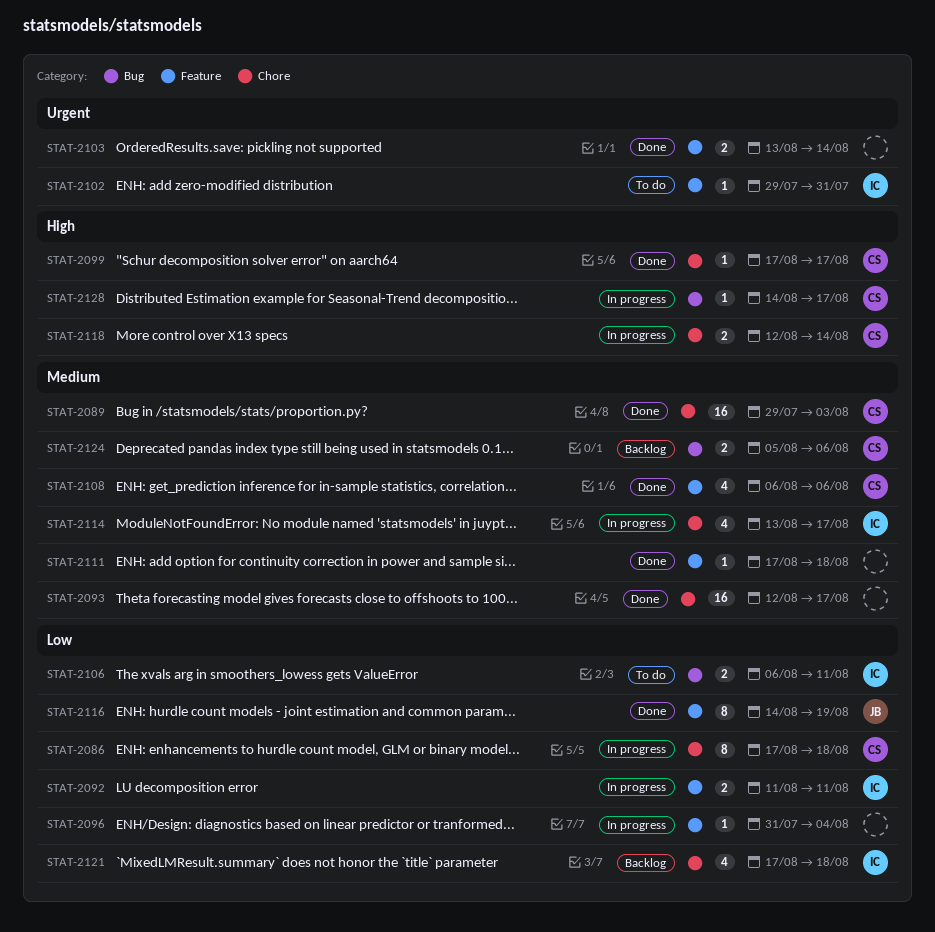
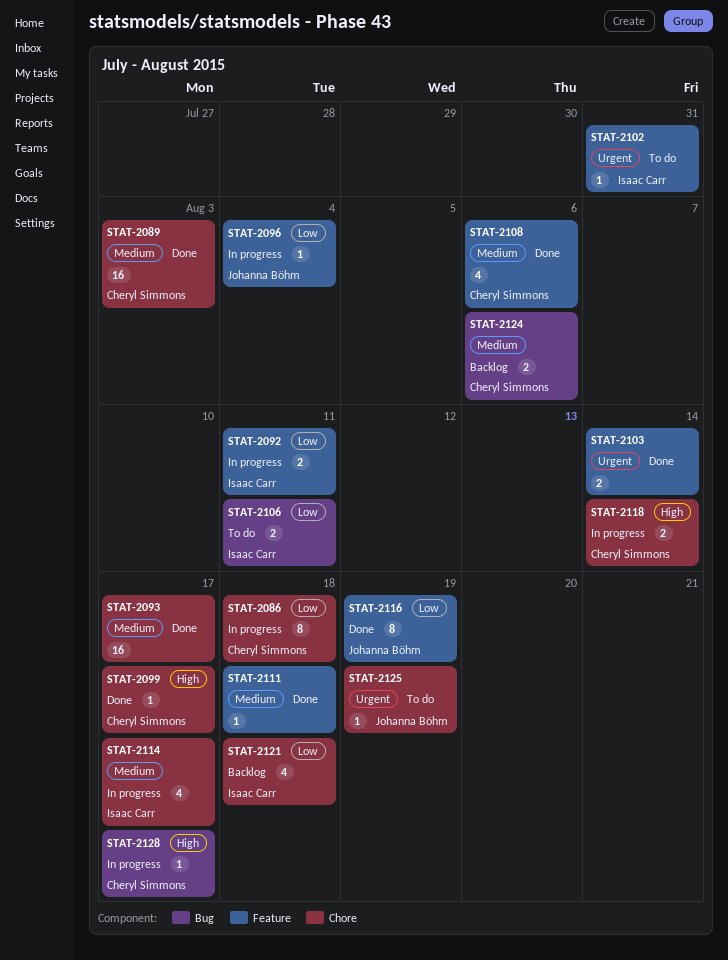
STAT-2096, owner: none -> Johanna Böhm
STAT-2125: none -> present

